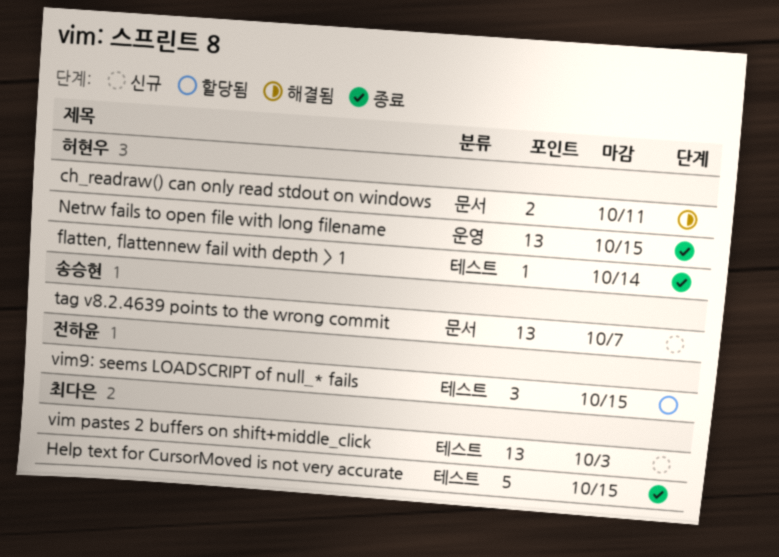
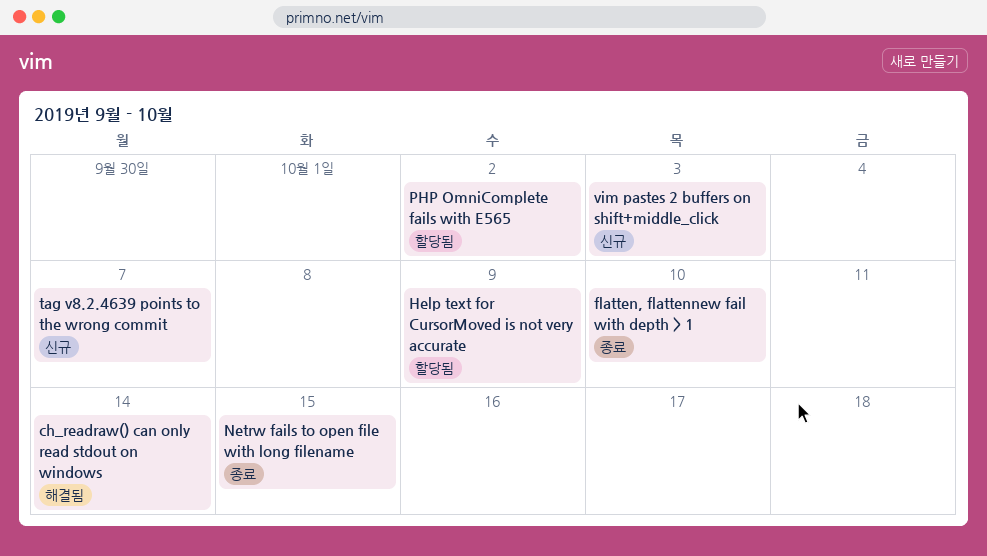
ch_readraw() can only read stdout on windows, due: Oct 11 -> Oct 14
flatten, flattennew fail with depth > 1, due: Oct 14 -> Oct 10
Help text for CursorMoved is not very accurate, status: 종료 -> 할당됨
Help text for CursorMoved is not very accurate, due: Oct 15 -> Oct 9
PHP OmniComplete fails with E565: none -> present
vim9: seems LOADSCRIPT of null_* fails: present -> none

